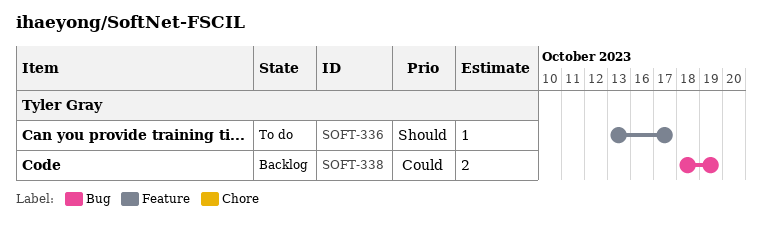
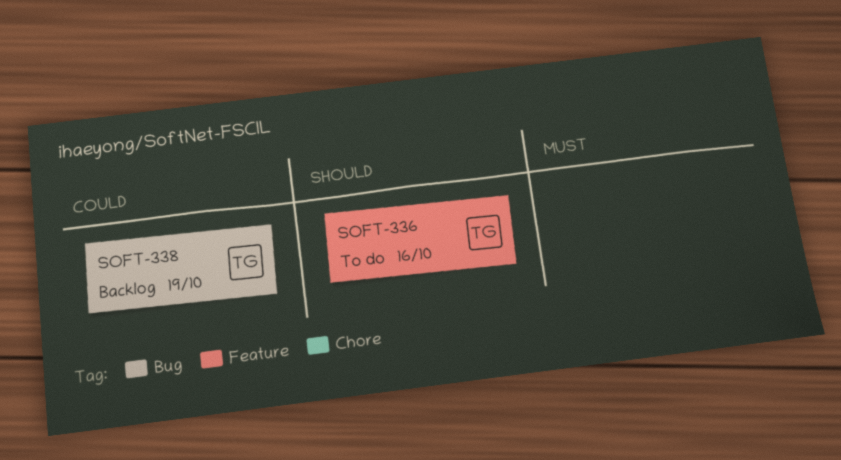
SOFT-336, due: Oct 17 -> Oct 16

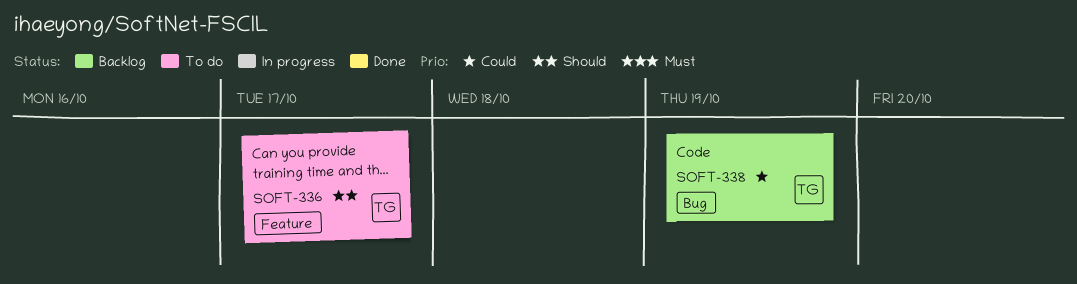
SOFT-336, due: Oct 16 -> Oct 17

